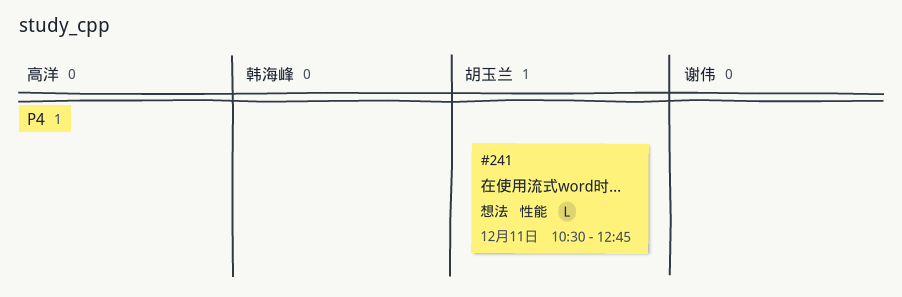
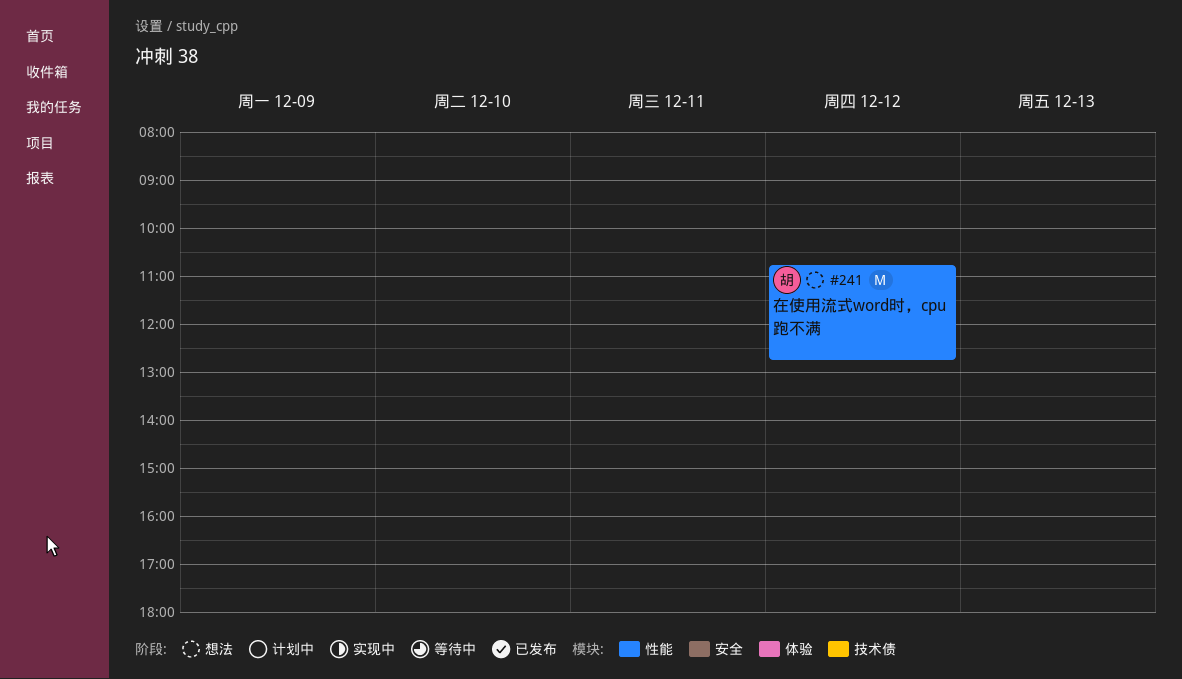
#241, estimate: L -> M
#241, day: Dec 11 -> Dec 12
#241, begins: 10:30 -> 10:45

